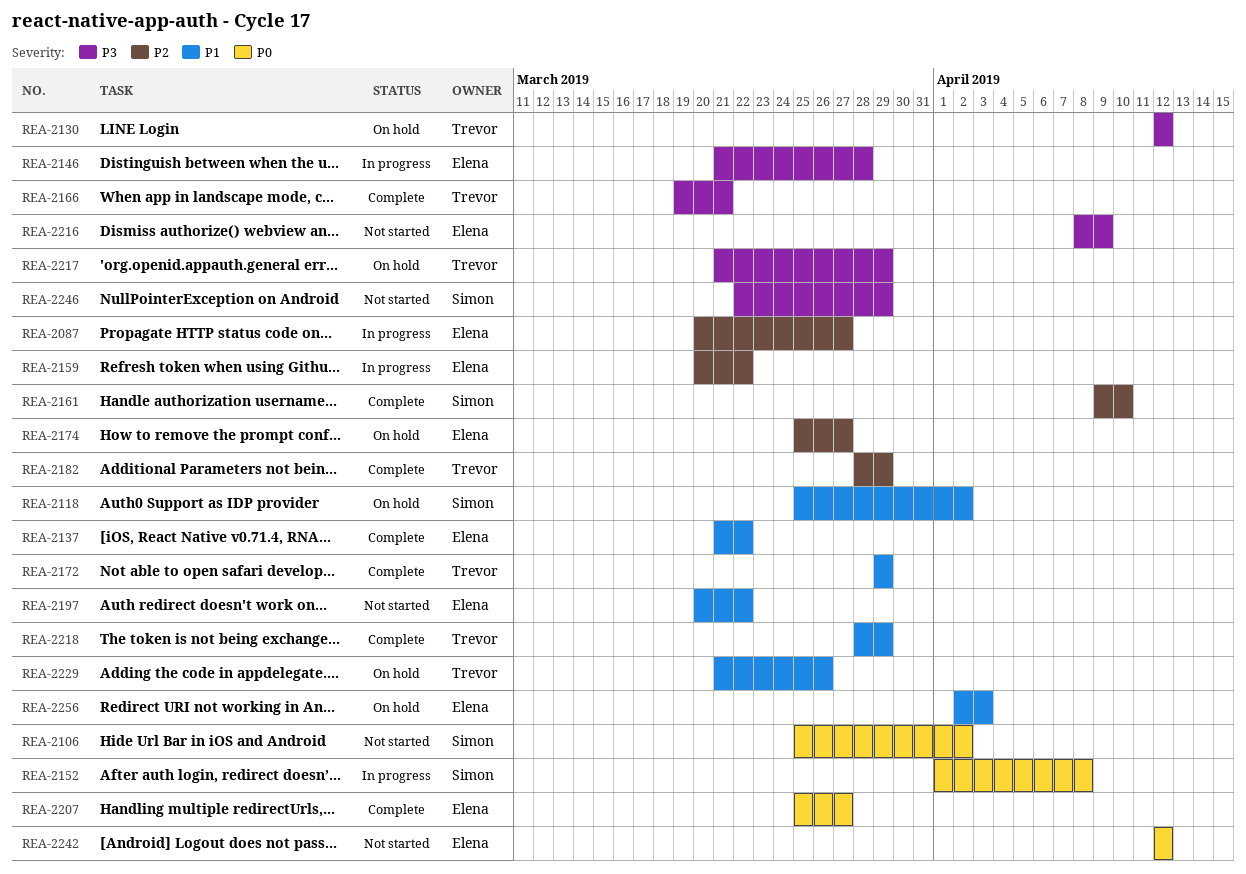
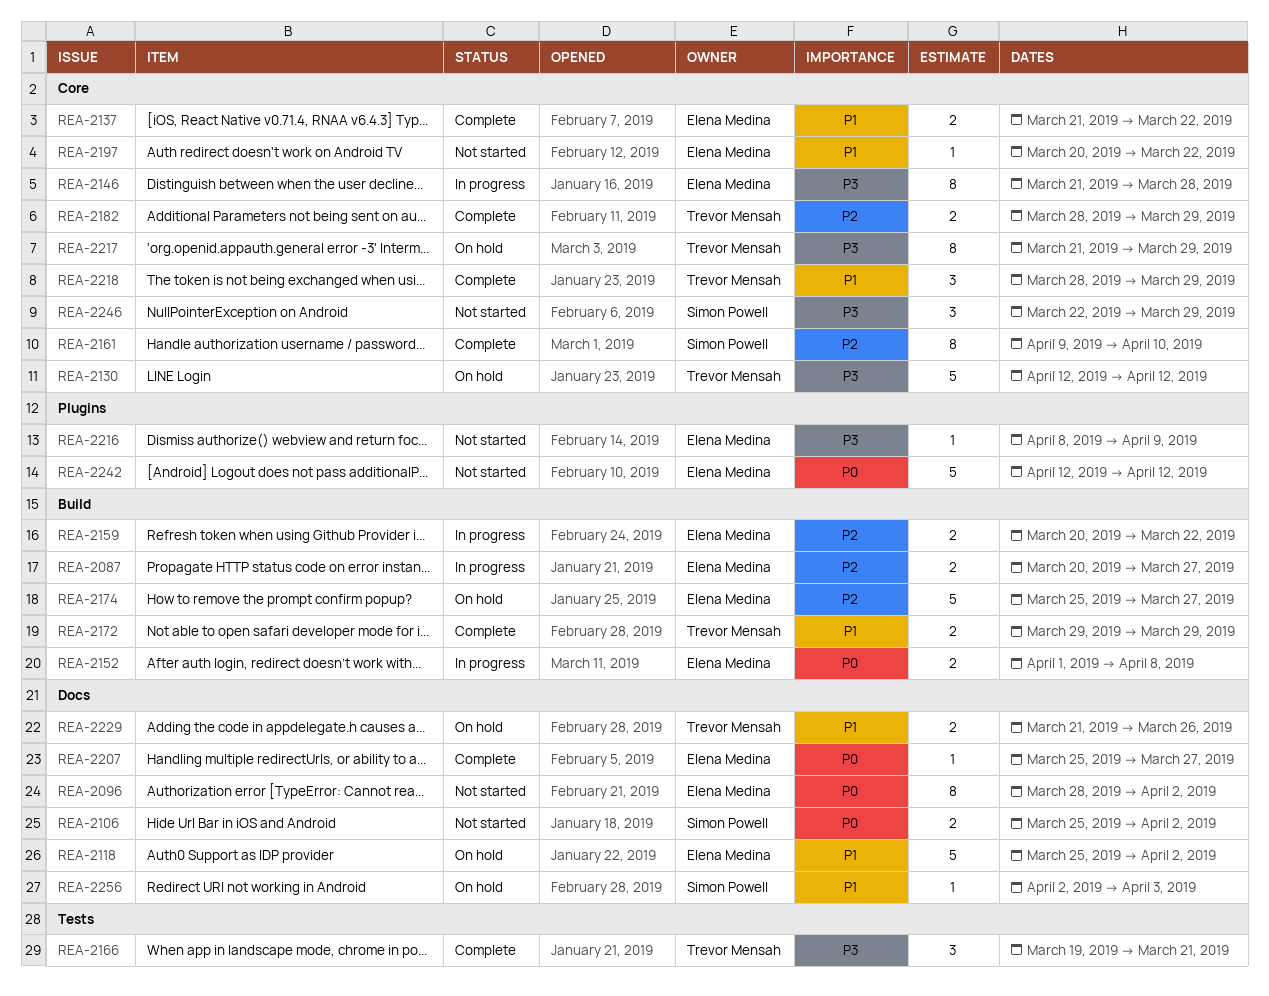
REA-2096: none -> present
REA-2118, owner: Simon Powell -> Elena Medina
REA-2152, owner: Simon Powell -> Elena Medina
REA-2256, owner: Elena Medina -> Simon Powell

